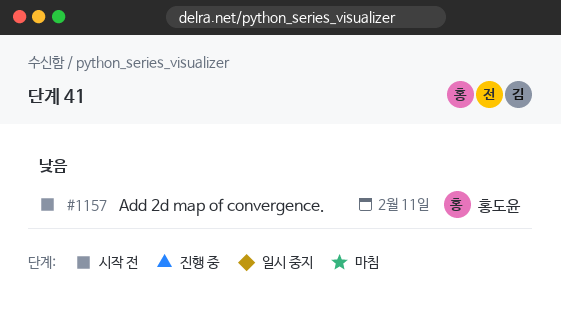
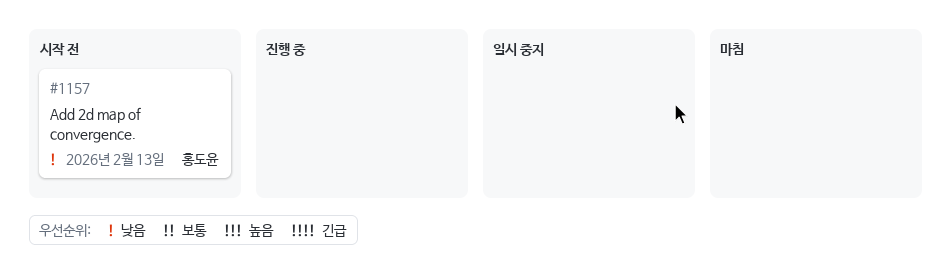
#1157, due: Feb 11 -> Feb 13

